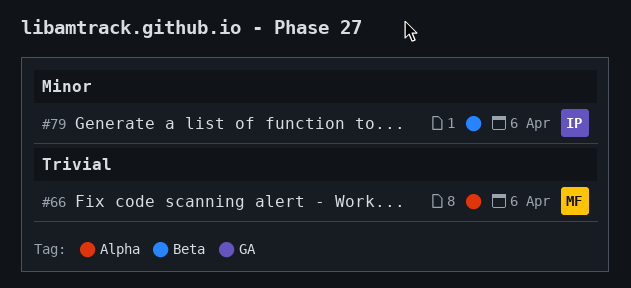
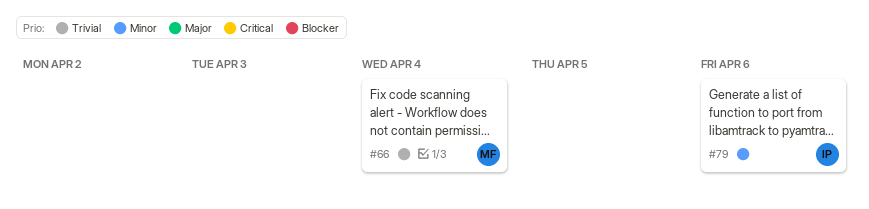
#66, due: Apr 6 -> Apr 4

